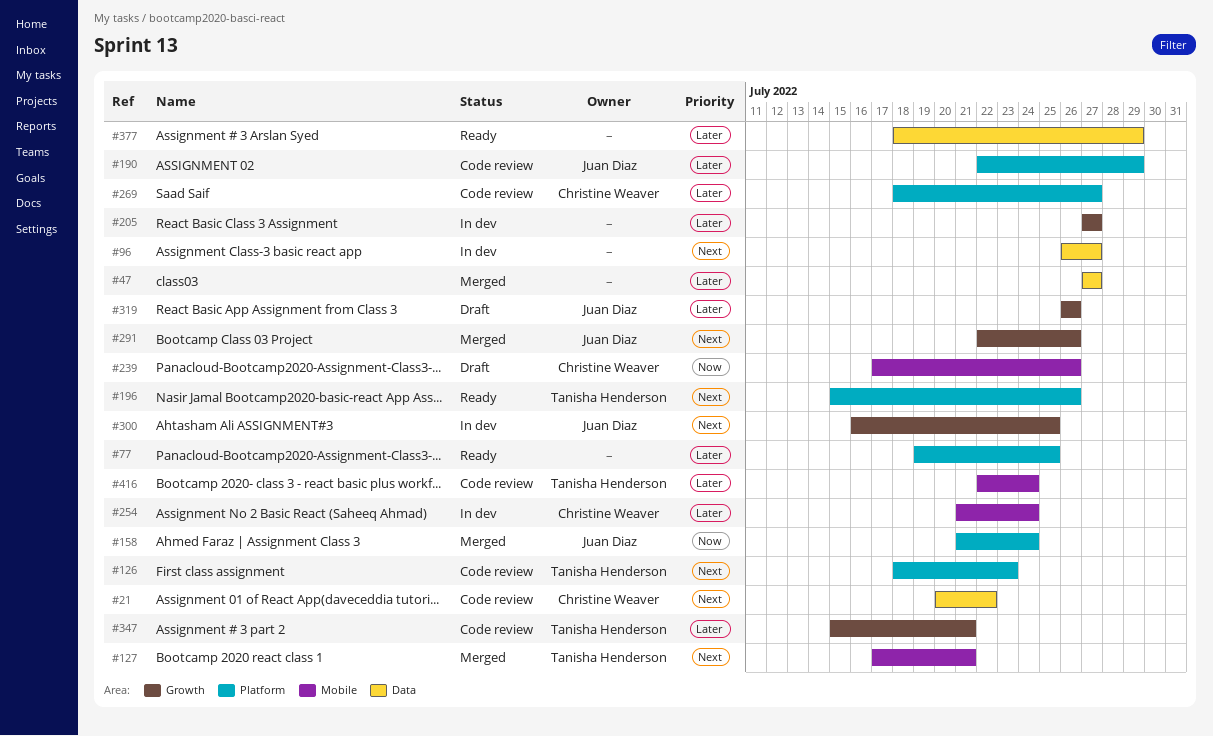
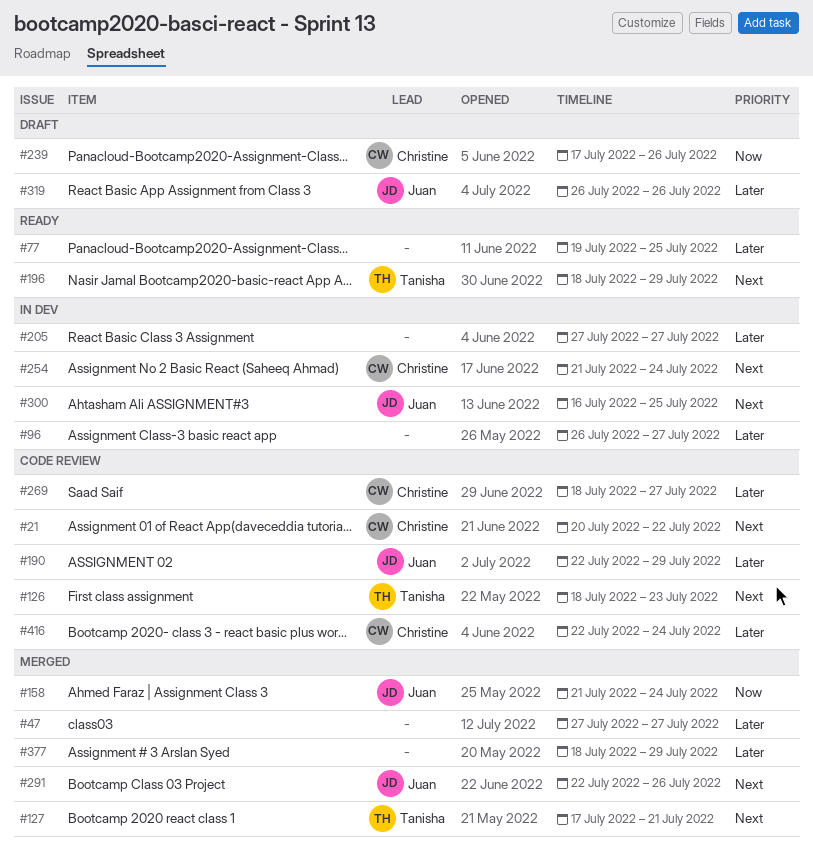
#96, priority: Next -> Later
#196, start: Jul 15 -> Jul 18
#196, due: Jul 26 -> Jul 29
#254, priority: Later -> Next
#347: present -> none
#377, status: Ready -> Merged
#416, owner: Tanisha Henderson -> Christine Weaver

